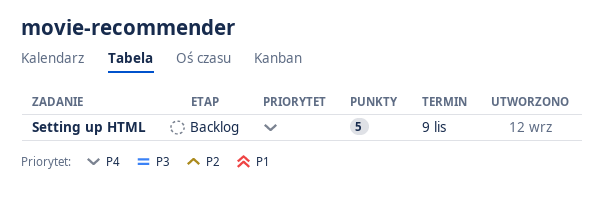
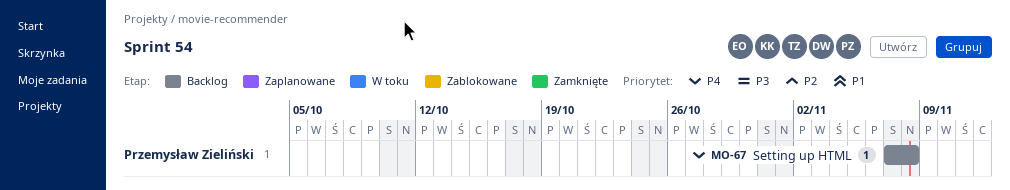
Setting up HTML, estimate: 5 -> 1
Setting up HTML, due: Nov 9 -> Nov 8

